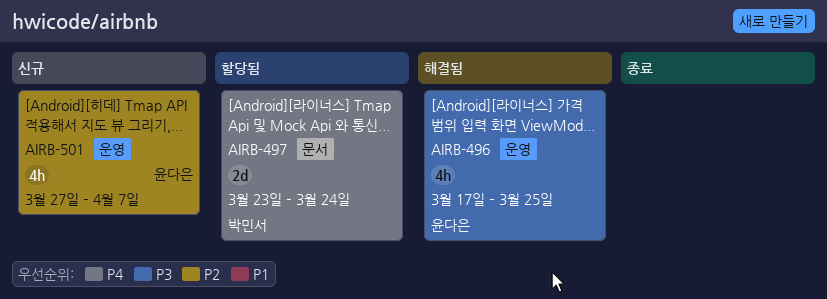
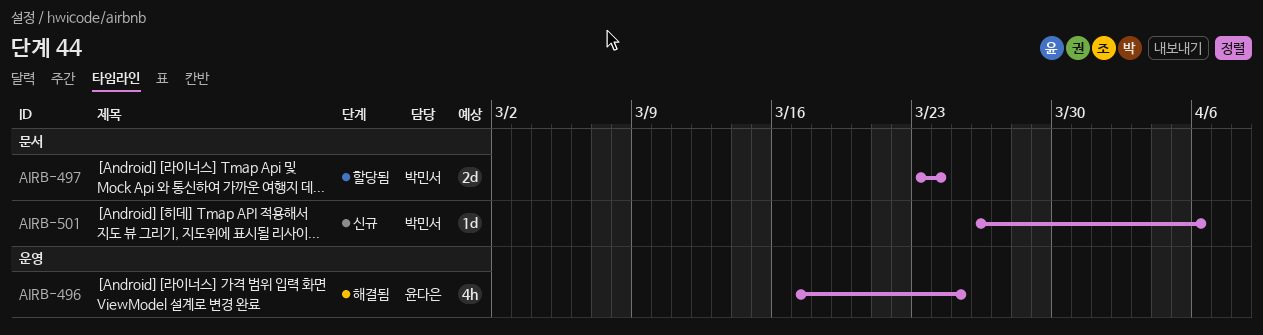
AIRB-501, owner: 윤다은 -> 박민서
AIRB-501, label: 운영 -> 문서
AIRB-501, estimate: 4h -> 1d
AIRB-501, start: Mar 27 -> Mar 26
AIRB-501, due: Apr 7 -> Apr 6

